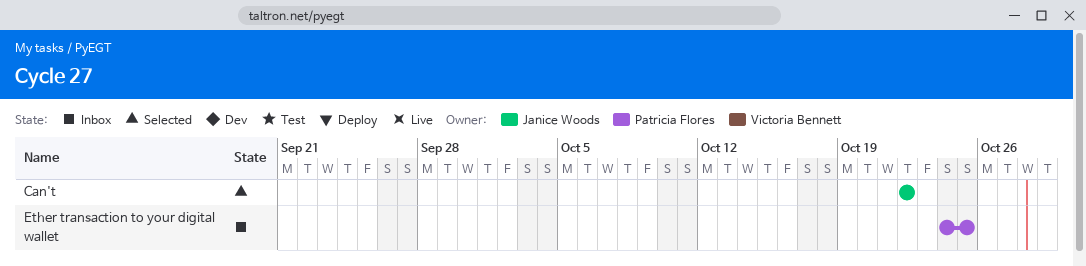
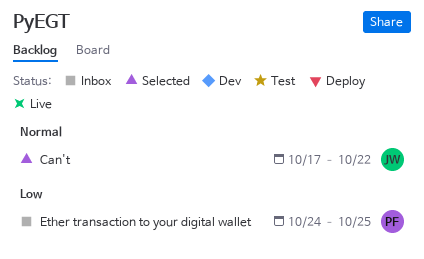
Can't, start: Oct 22 -> Oct 17

